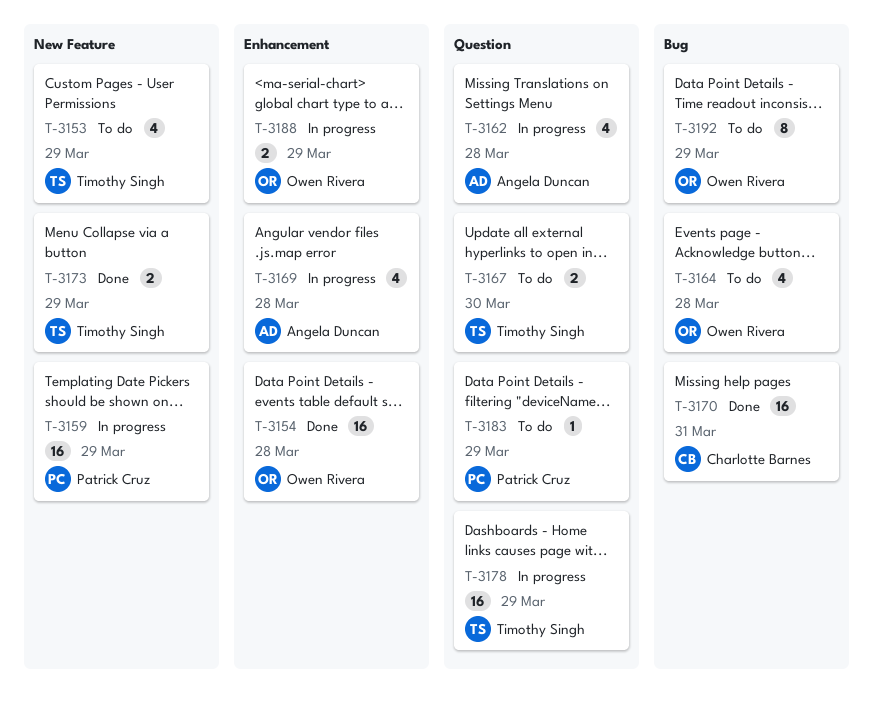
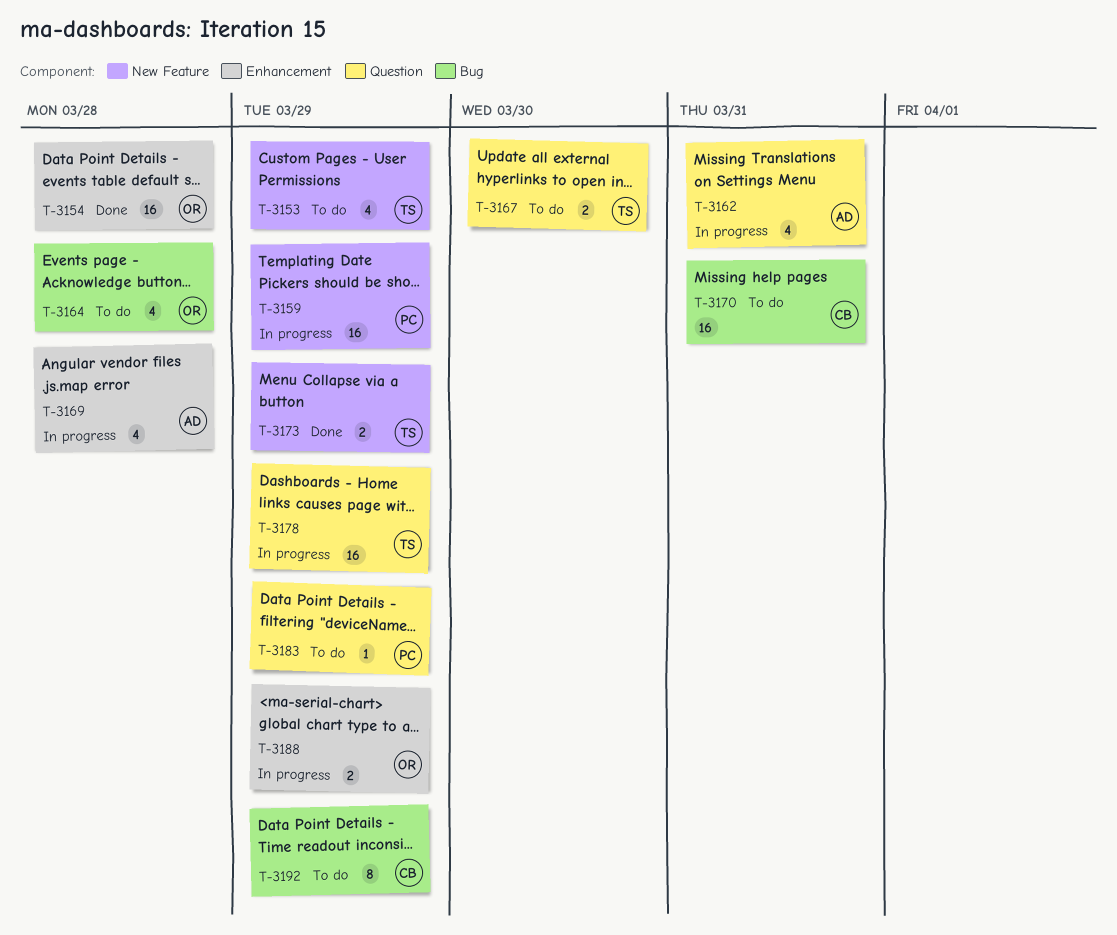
T-3162, due: Mar 28 -> Mar 31
T-3170, status: Done -> To do
T-3192, owner: Owen Rivera -> Charlotte Barnes

